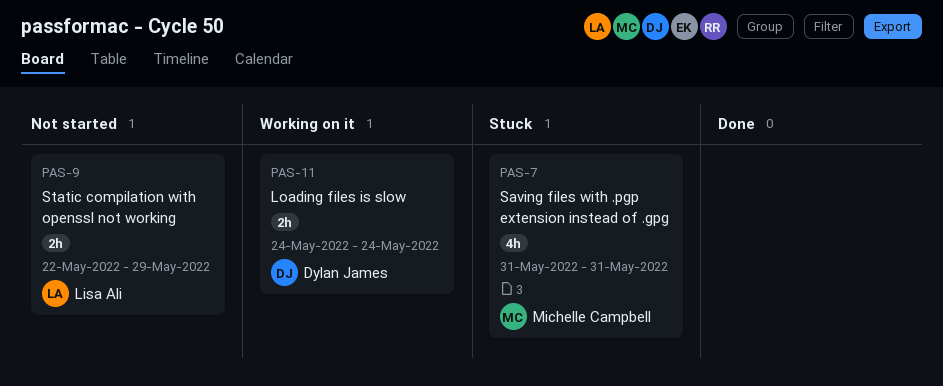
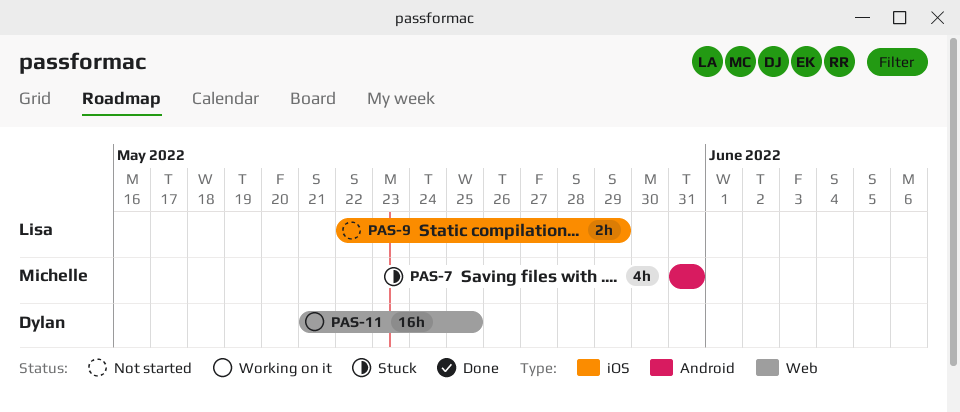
PAS-11, estimate: 2h -> 16h
PAS-11, start: May 24 -> May 21
PAS-11, due: May 24 -> May 25

